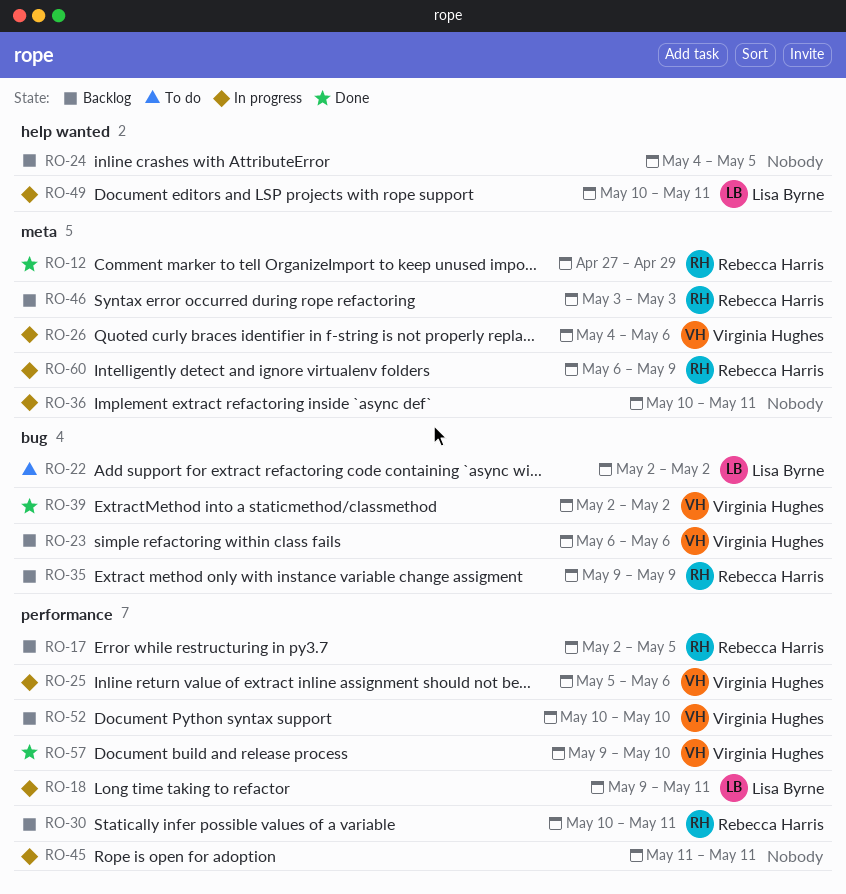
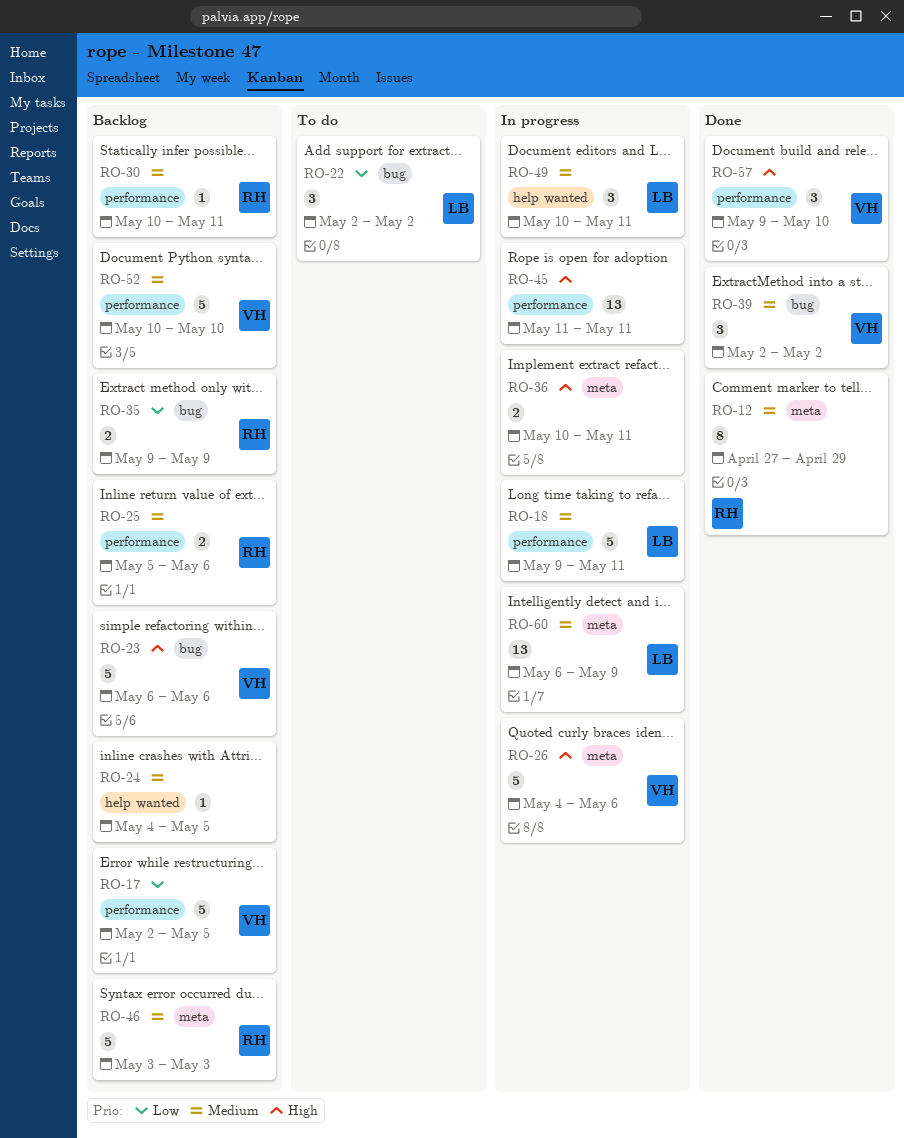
RO-17, owner: Rebecca Harris -> Virginia Hughes
RO-25, status: In progress -> Backlog
RO-25, owner: Virginia Hughes -> Rebecca Harris
RO-60, owner: Rebecca Harris -> Lisa Byrne

